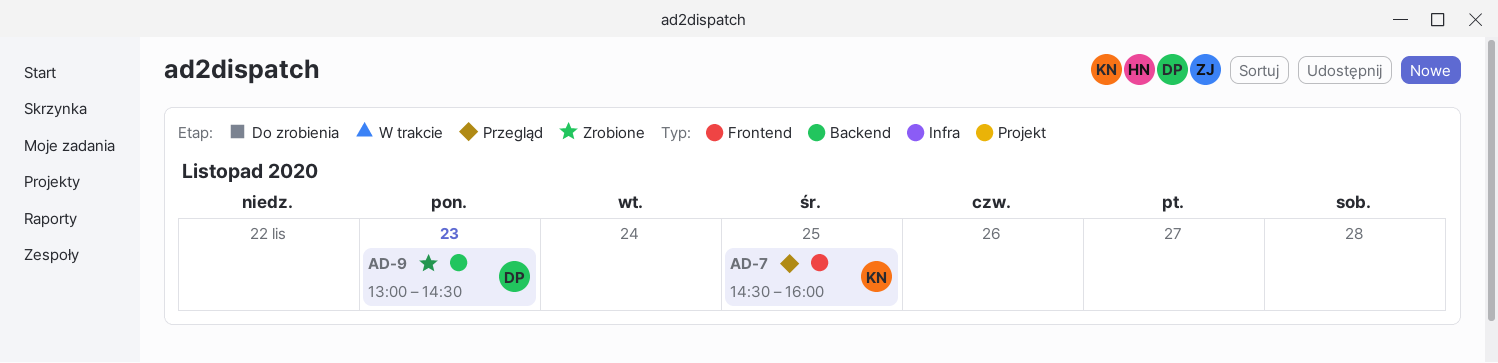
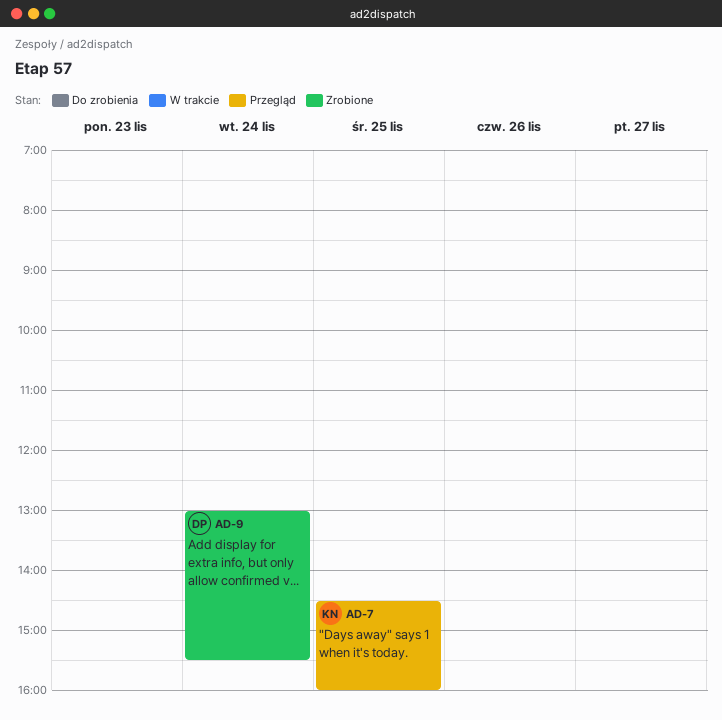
AD-9, day: Nov 23 -> Nov 24
AD-9, ends: 14:30 -> 15:30

